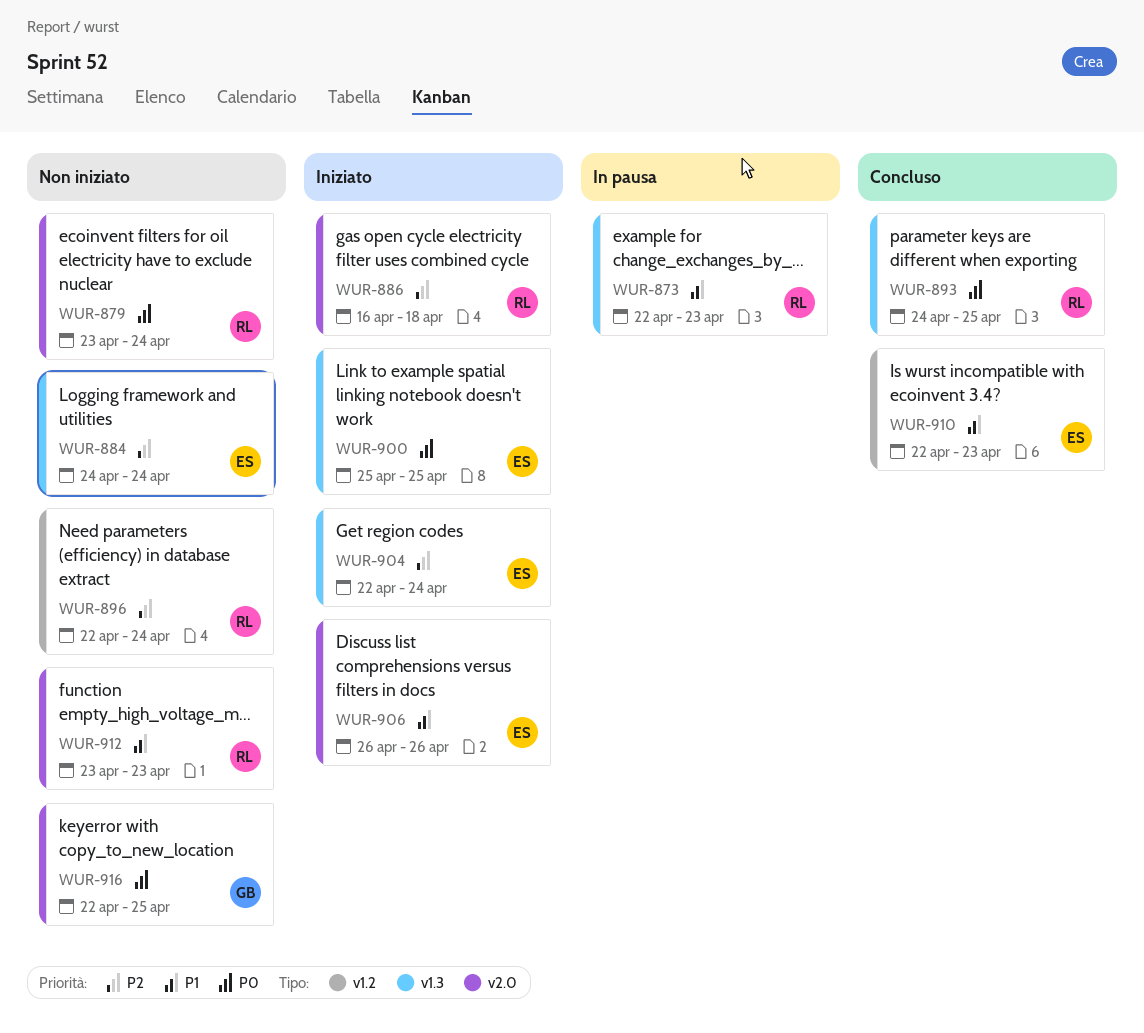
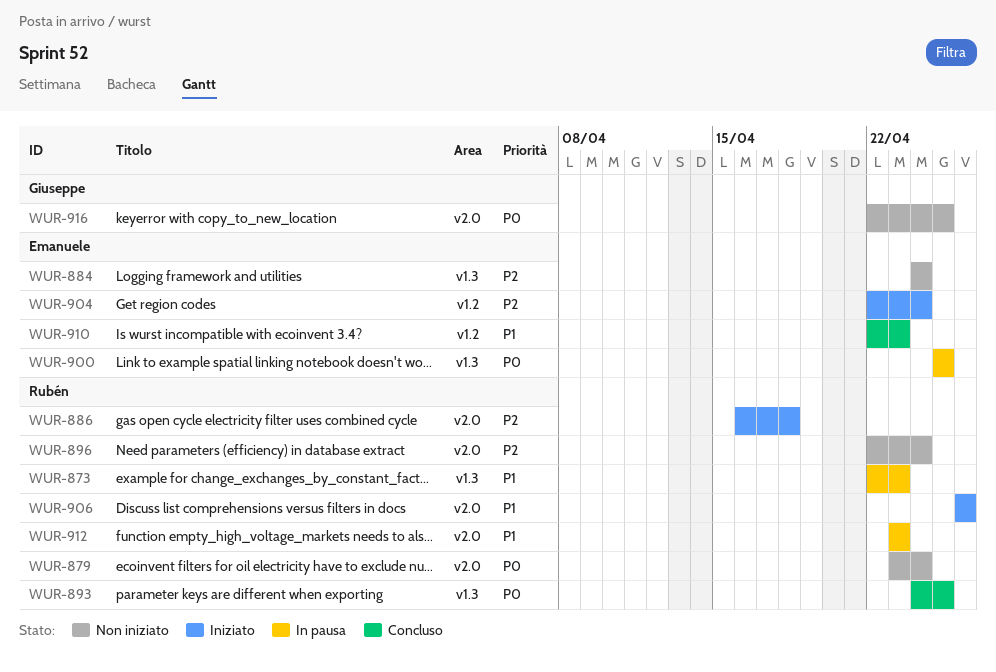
WUR-896, label: v1.2 -> v2.0
WUR-900, status: Iniziato -> In pausa
WUR-904, label: v1.3 -> v1.2
WUR-906, owner: Emanuele -> Rubén
WUR-912, status: Non iniziato -> In pausa

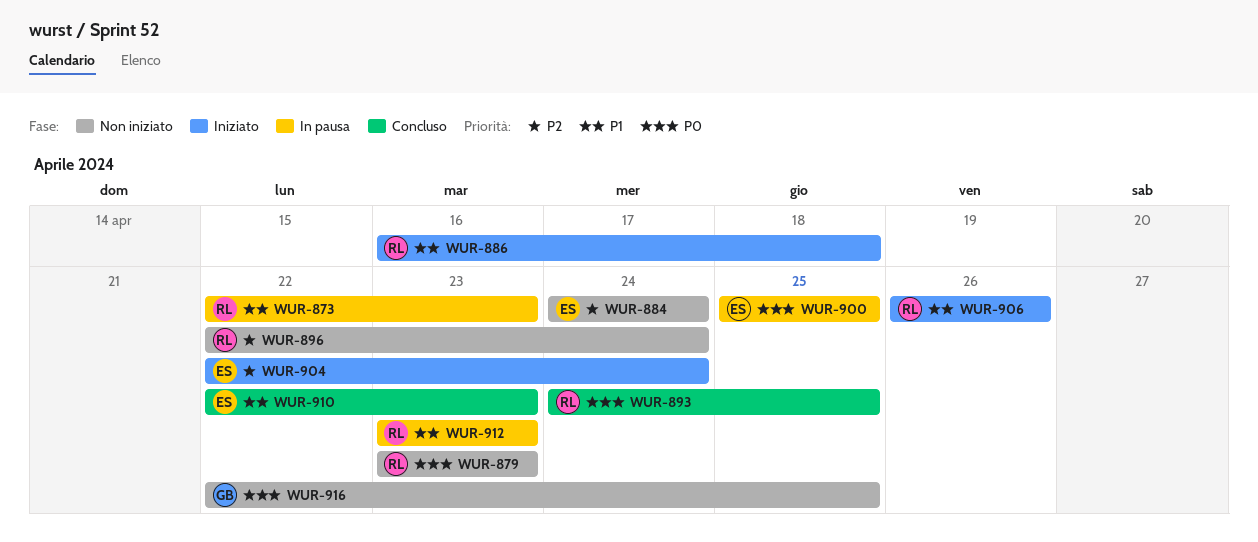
WUR-879, due: Apr 24 -> Apr 23
WUR-886, priority: P2 -> P1

